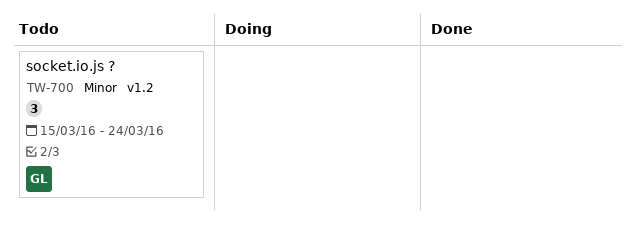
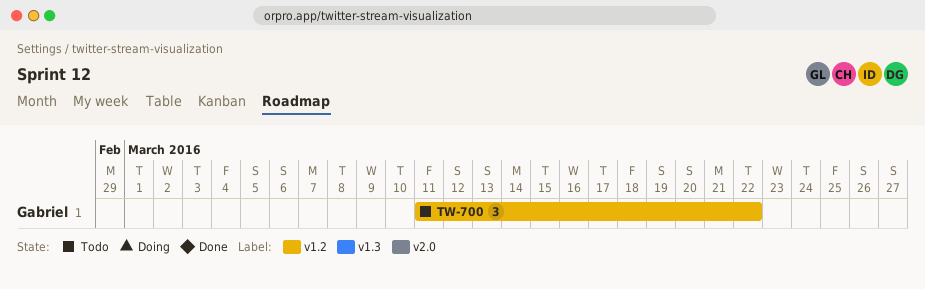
TW-700, start: Mar 15 -> Mar 11
TW-700, due: Mar 24 -> Mar 22

